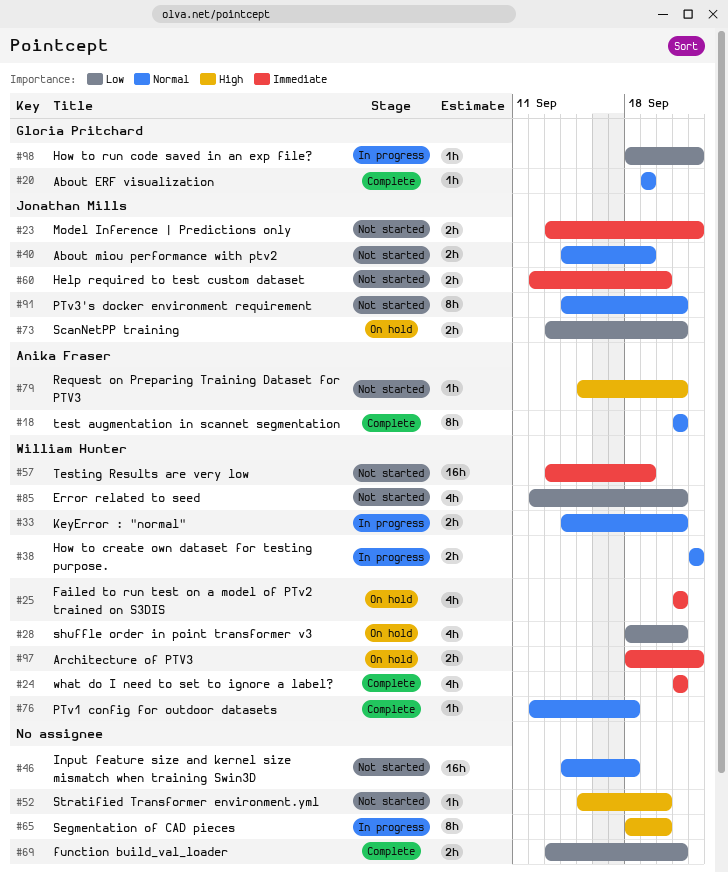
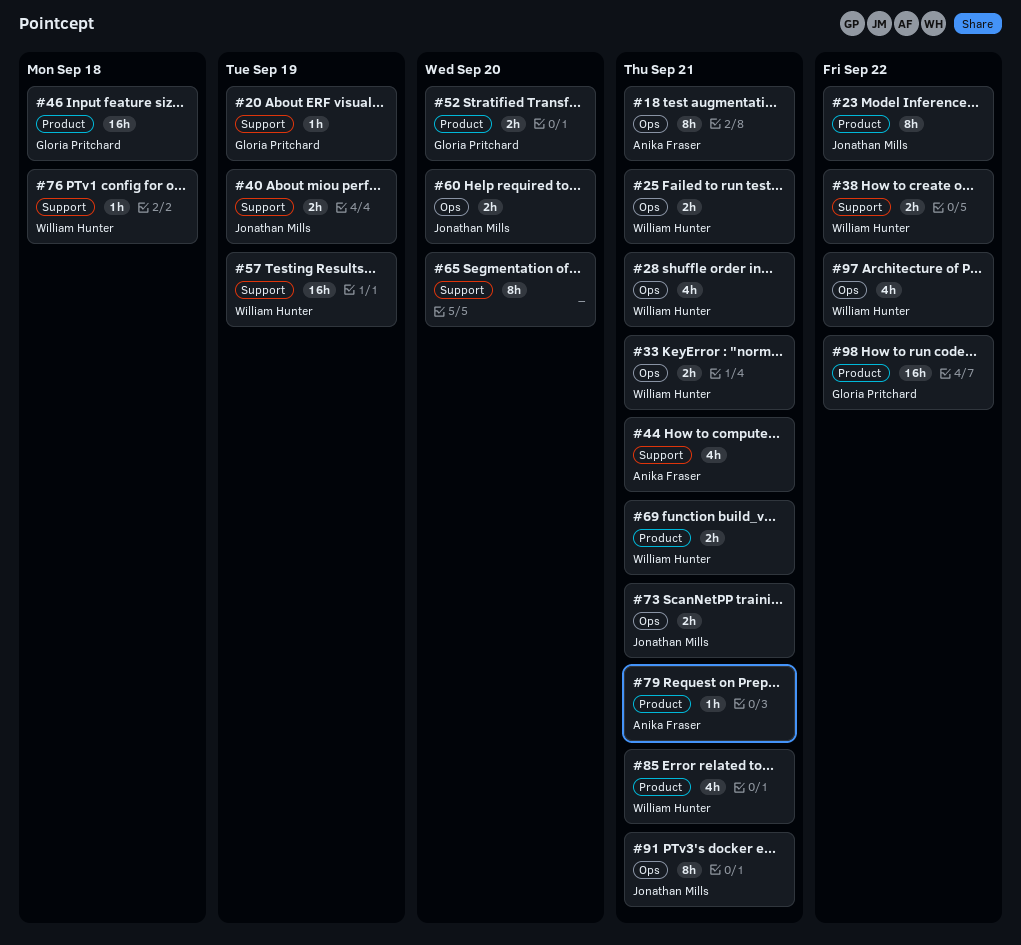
#23, estimate: 2h -> 8h
#24: present -> none
#25, estimate: 4h -> 2h
#44: none -> present
#46, owner: none -> Gloria Pritchard
#52, owner: none -> Gloria Pritchard
#52, estimate: 1h -> 2h
#69, owner: none -> William Hunter
#97, estimate: 2h -> 4h
#98, estimate: 1h -> 16h

